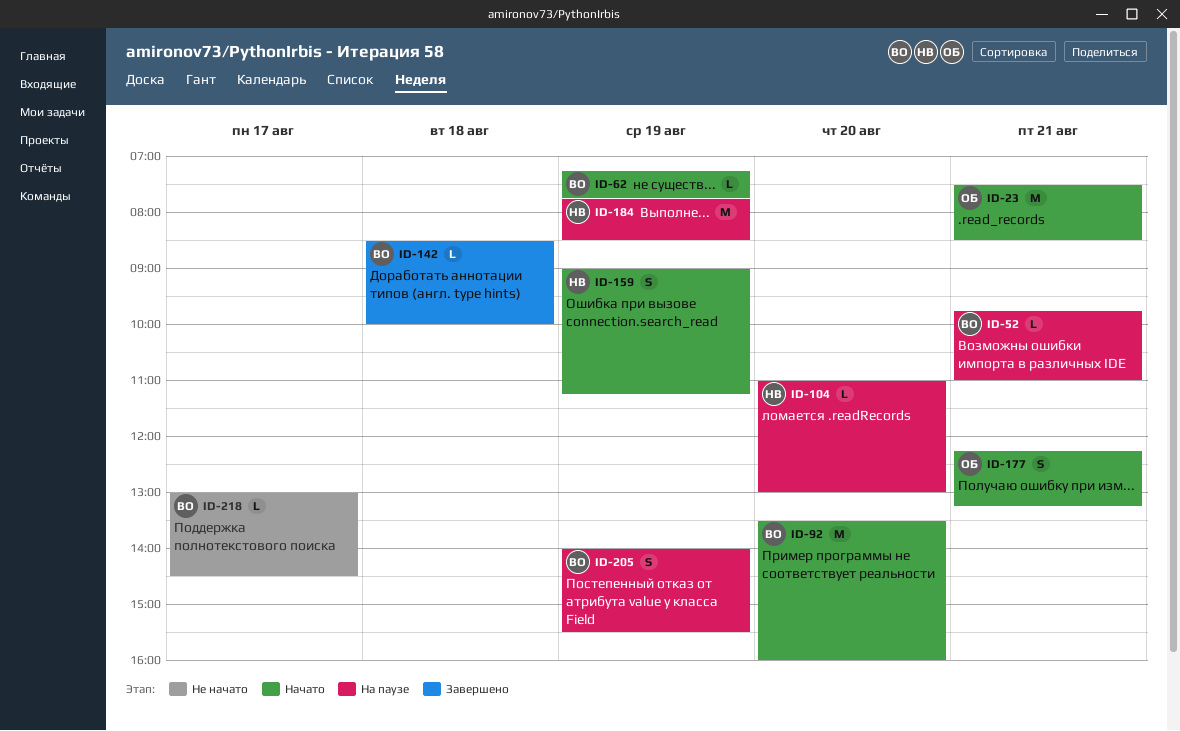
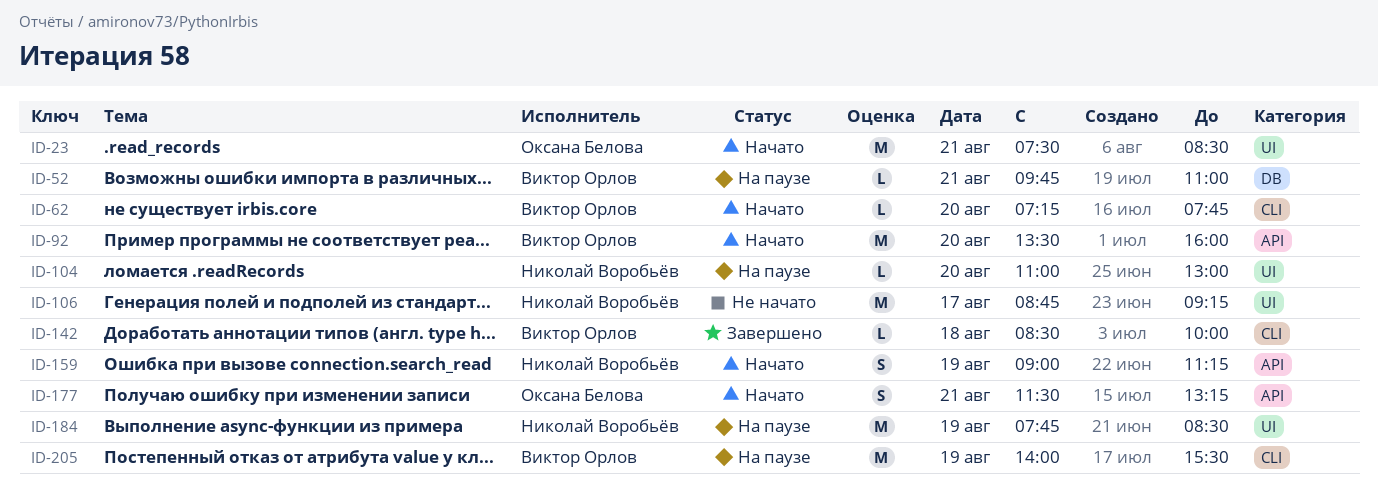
ID-62, day: Aug 19 -> Aug 20
ID-106: none -> present
ID-177, begins: 12:15 -> 11:30
ID-205, estimate: S -> M
ID-218: present -> none

